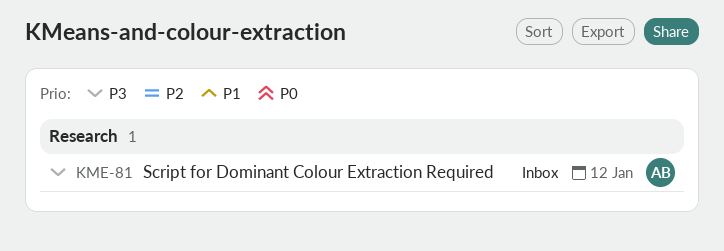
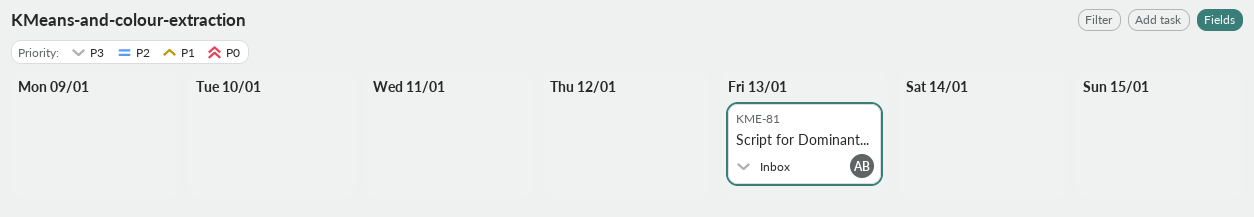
KME-81, due: Jan 12 -> Jan 13

